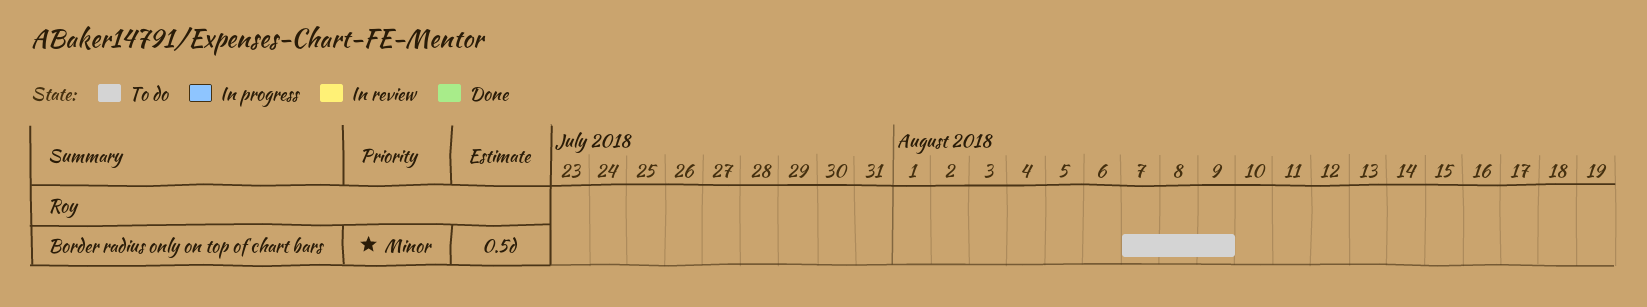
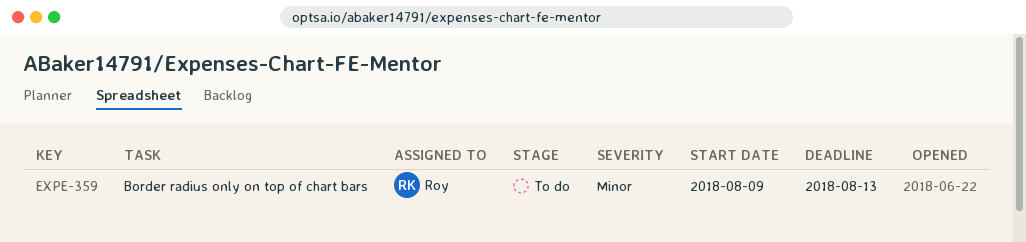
Border radius only on top of chart bars, start: Aug 7 -> Aug 9
Border radius only on top of chart bars, due: Aug 9 -> Aug 13

